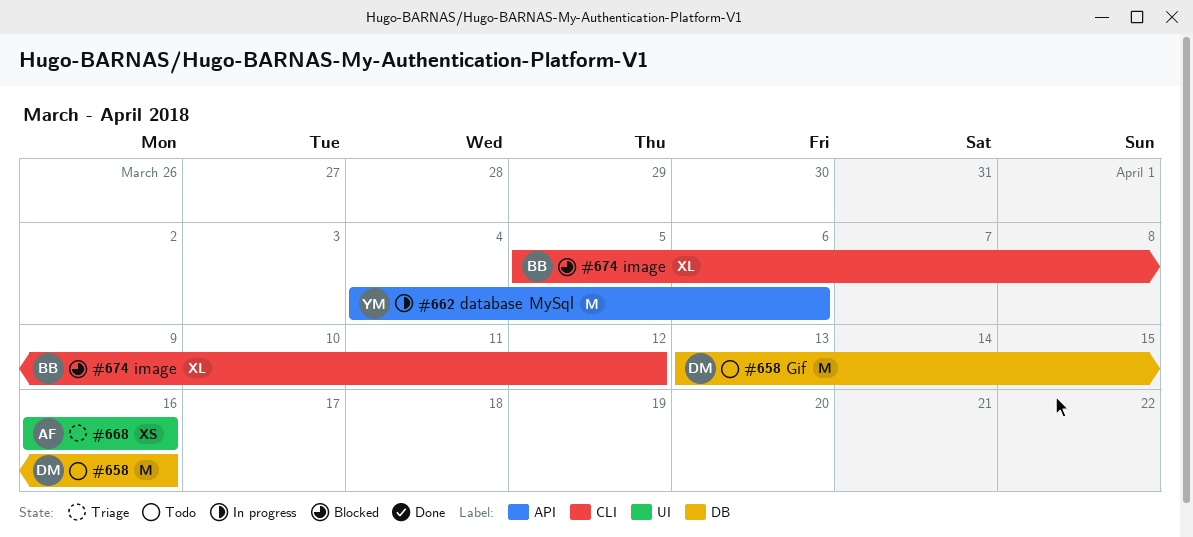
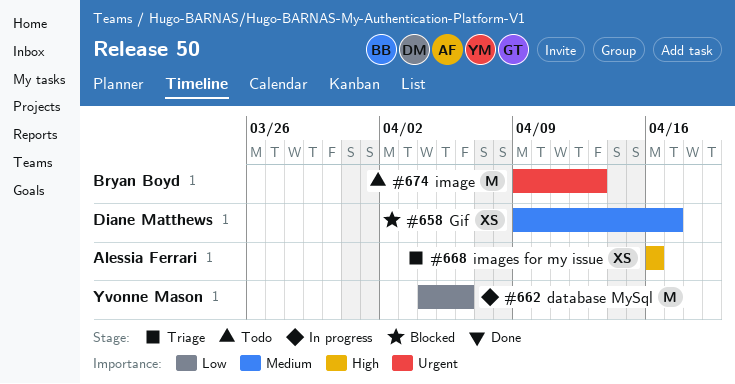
#658, status: Todo -> Blocked
#658, estimate: M -> XS
#658, start: Apr 13 -> Apr 9
#658, due: Apr 16 -> Apr 17
#674, status: Blocked -> Todo
#674, estimate: XL -> M
#674, start: Apr 5 -> Apr 9
#674, due: Apr 12 -> Apr 13

